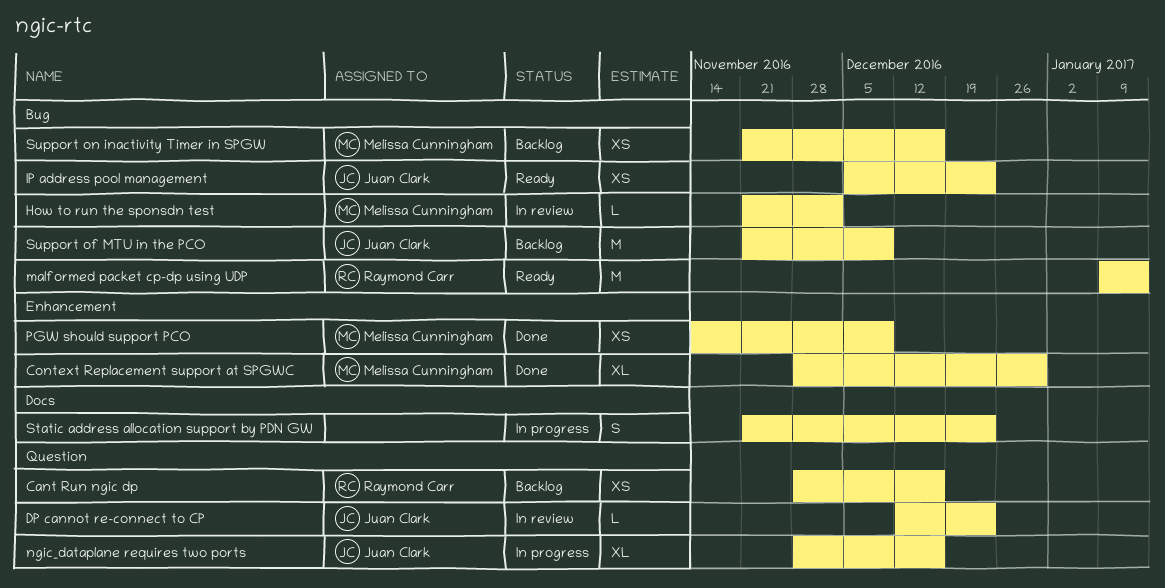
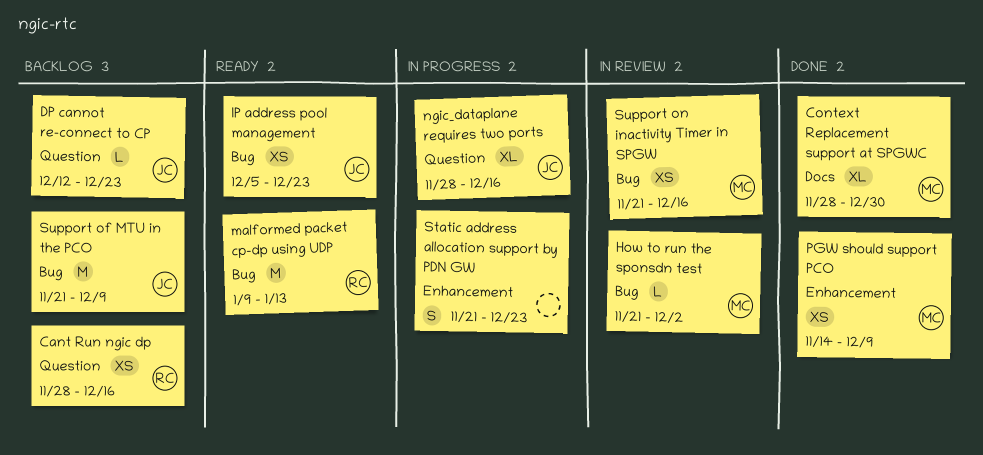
Context Replacement support at SPGWC, label: Enhancement -> Docs
DP cannot re-connect to CP, status: In review -> Backlog
Static address allocation support by PDN GW, label: Docs -> Enhancement
Support on inactivity Timer in SPGW, status: Backlog -> In review

